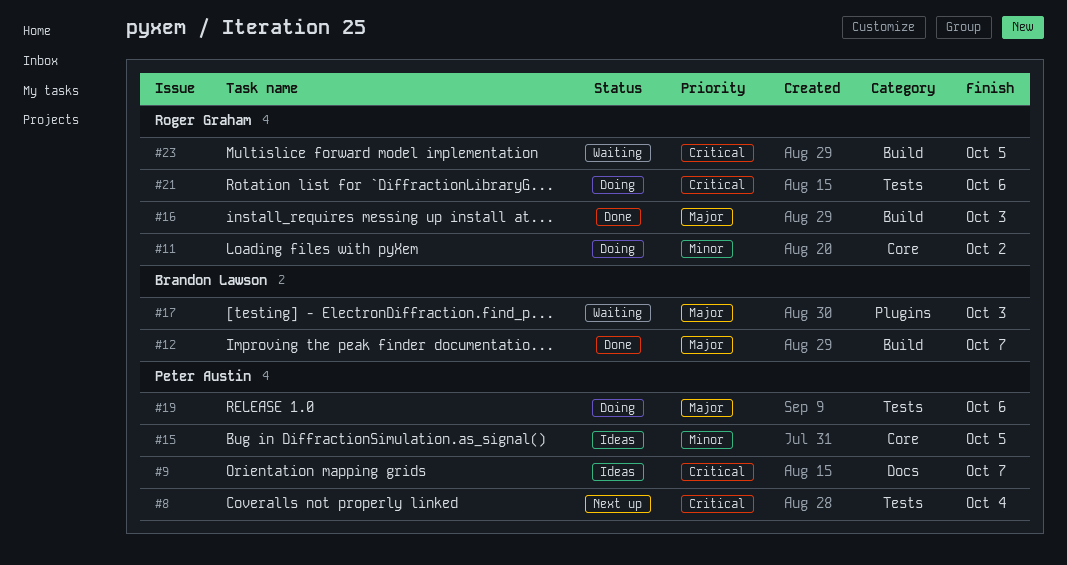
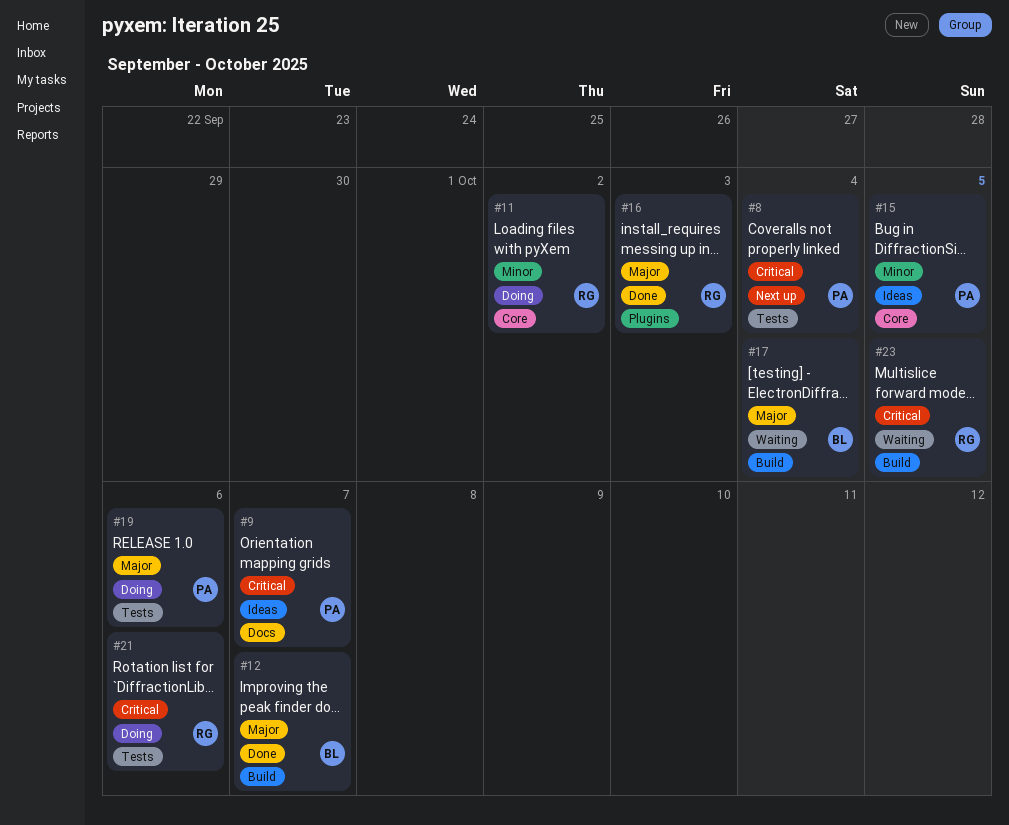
#16, label: Build -> Plugins
#17, label: Plugins -> Build
#17, due: Oct 3 -> Oct 4

